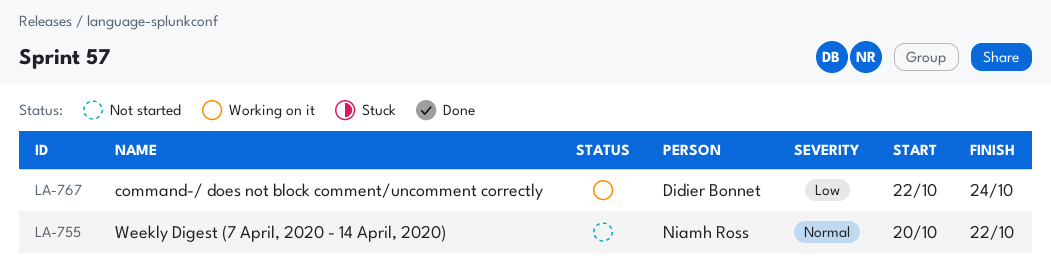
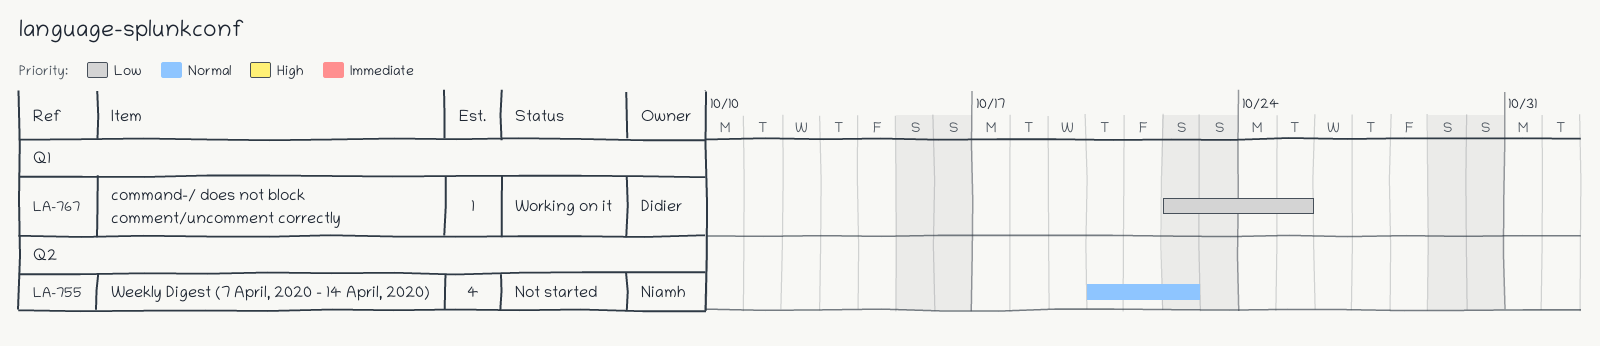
LA-767, due: Oct 24 -> Oct 25

